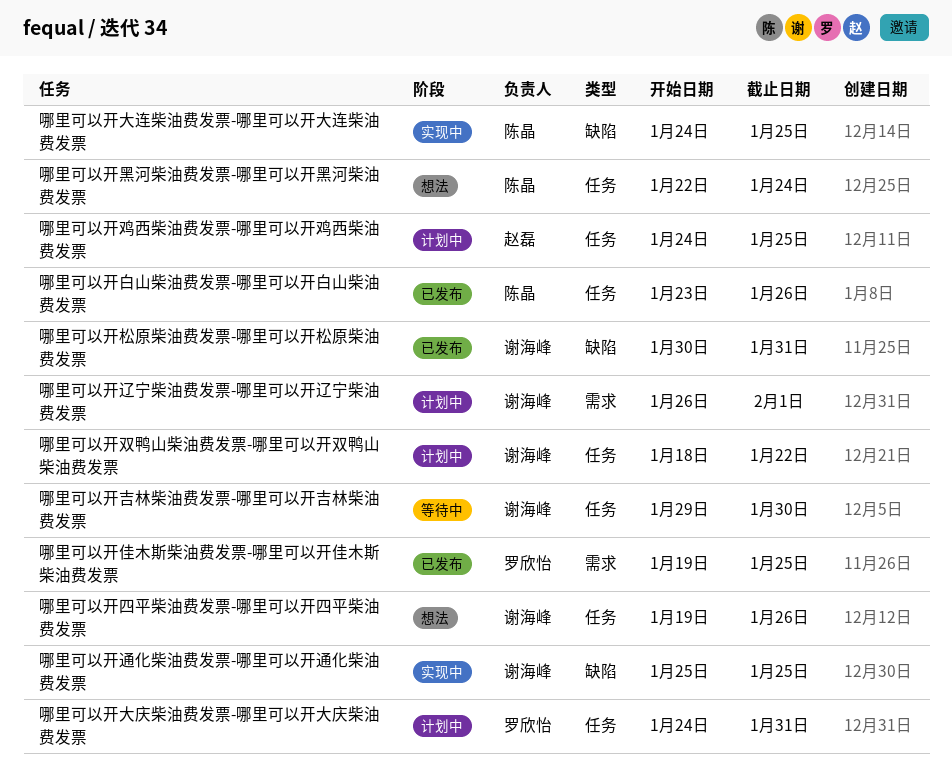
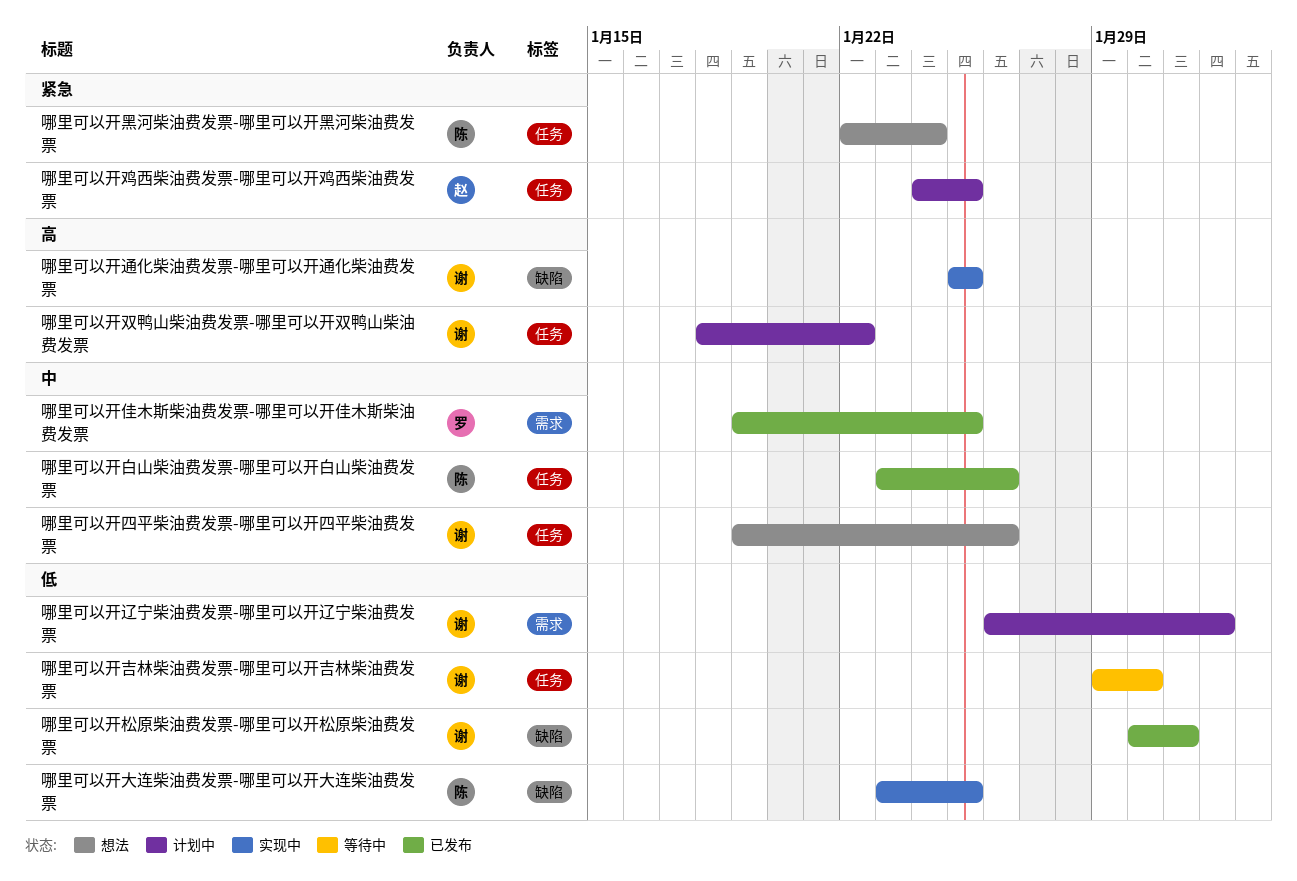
哪里可以开大庆柴油费发票-哪里可以开大庆柴油费发票: present -> none
哪里可以开大连柴油费发票-哪里可以开大连柴油费发票, start: Jan 24 -> Jan 23

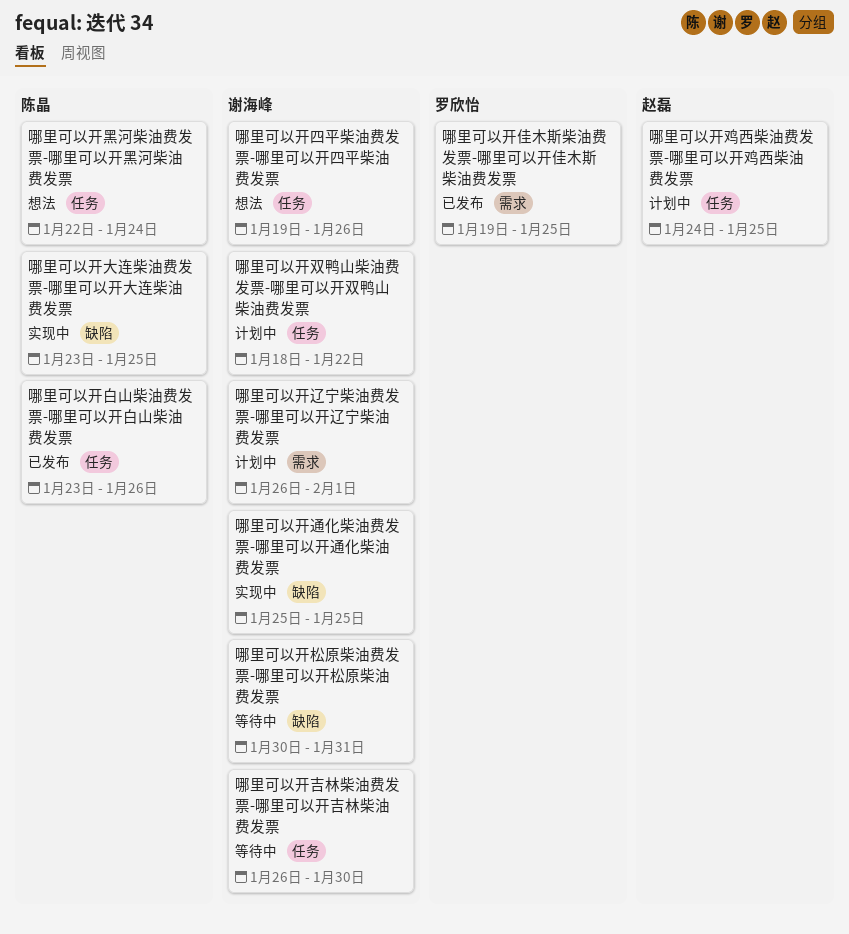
哪里可以开吉林柴油费发票-哪里可以开吉林柴油费发票, start: Jan 29 -> Jan 26
哪里可以开松原柴油费发票-哪里可以开松原柴油费发票, status: 已发布 -> 等待中

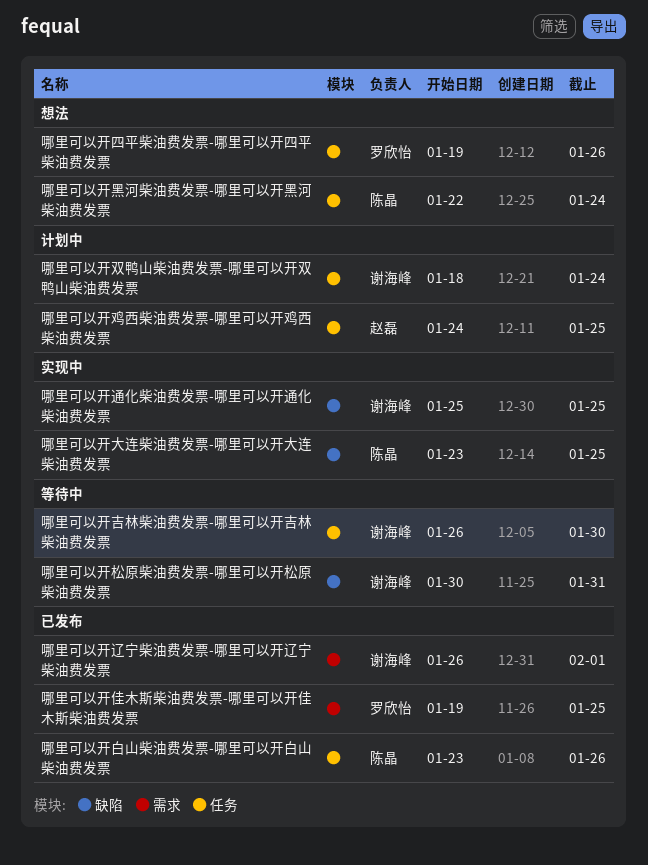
哪里可以开双鸭山柴油费发票-哪里可以开双鸭山柴油费发票, due: Jan 22 -> Jan 24
哪里可以开四平柴油费发票-哪里可以开四平柴油费发票, owner: 谢海峰 -> 罗欣怡
哪里可以开辽宁柴油费发票-哪里可以开辽宁柴油费发票, status: 计划中 -> 已发布

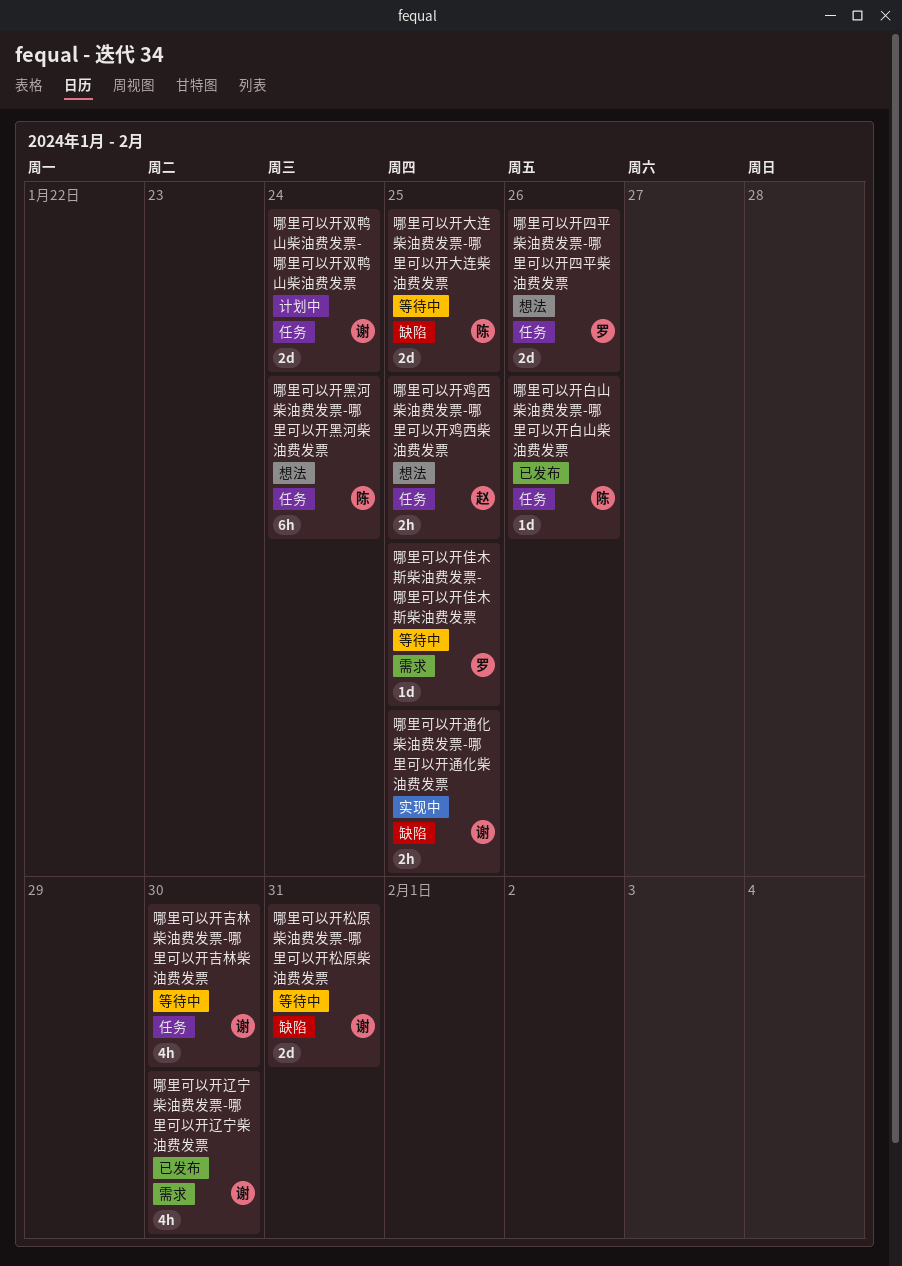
哪里可以开佳木斯柴油费发票-哪里可以开佳木斯柴油费发票, status: 已发布 -> 等待中
哪里可以开大连柴油费发票-哪里可以开大连柴油费发票, status: 实现中 -> 等待中
哪里可以开辽宁柴油费发票-哪里可以开辽宁柴油费发票, due: Feb 1 -> Jan 30
哪里可以开鸡西柴油费发票-哪里可以开鸡西柴油费发票, status: 计划中 -> 想法

